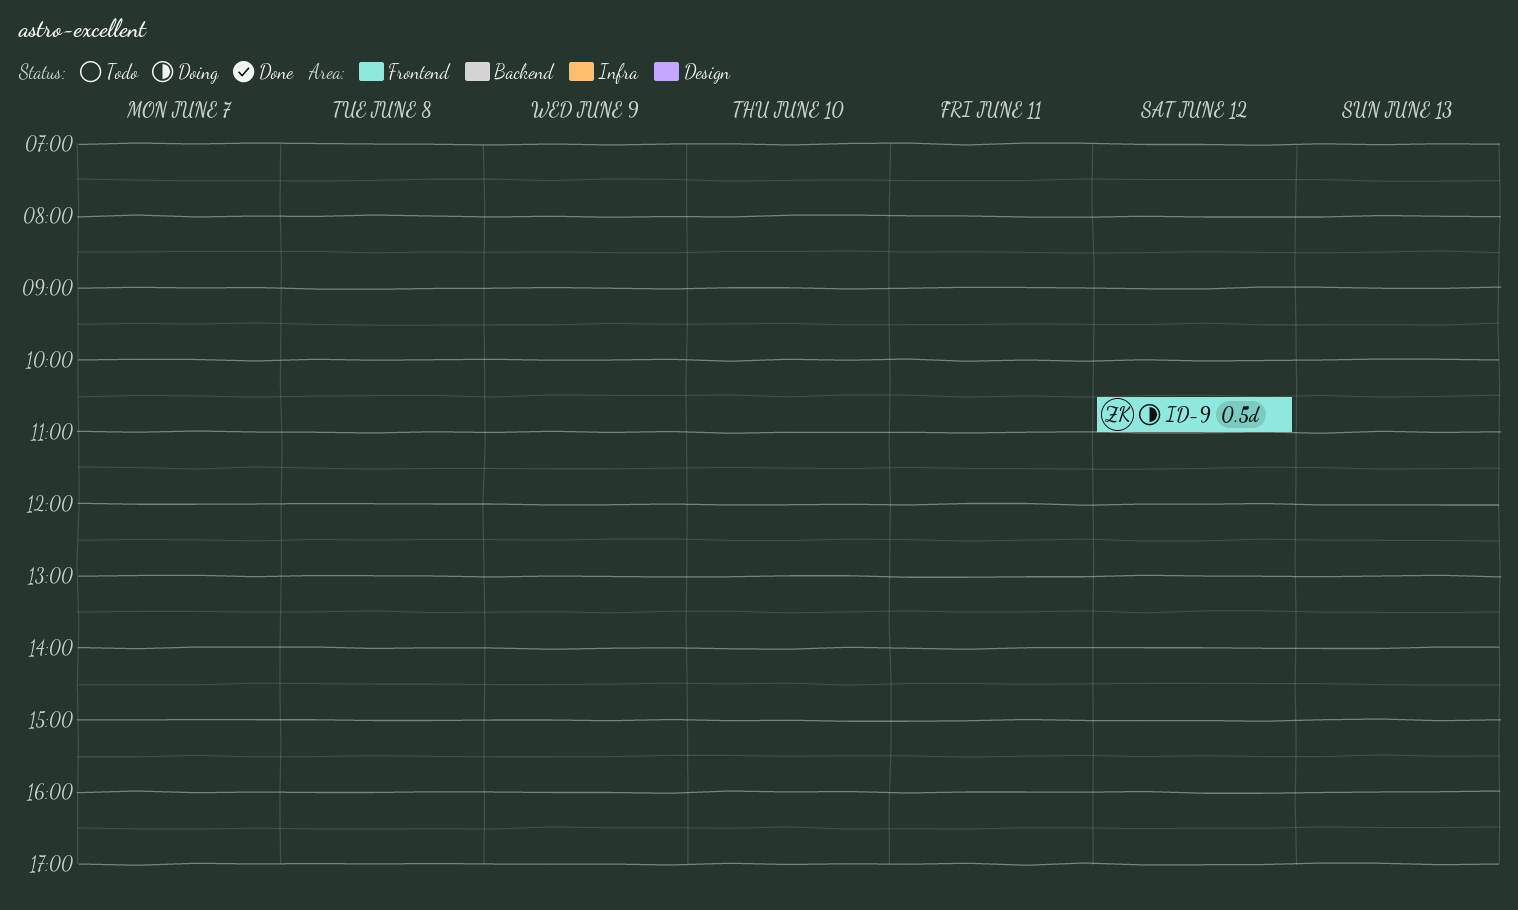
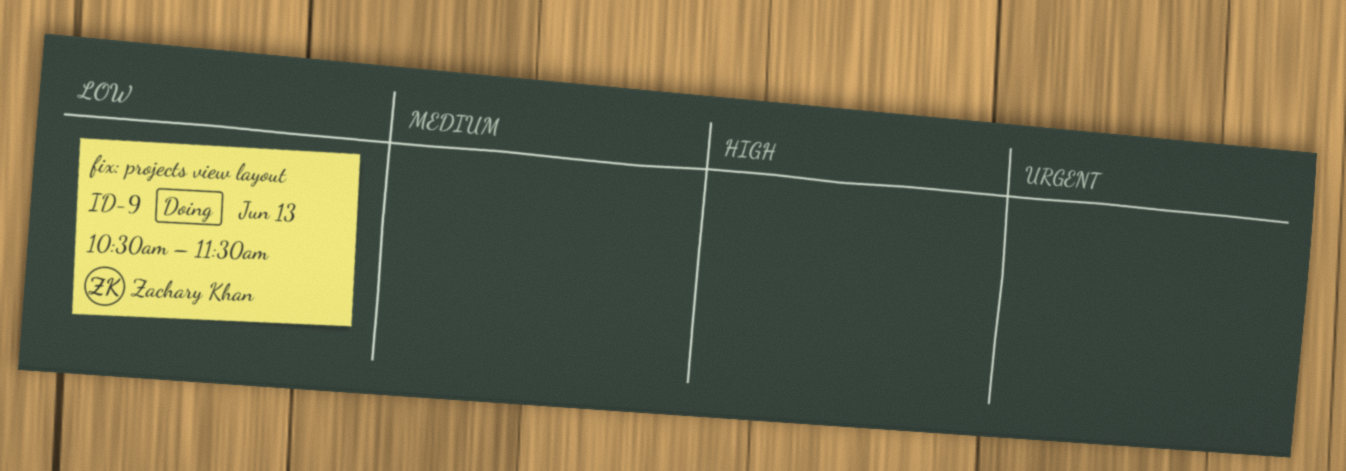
ID-9, day: Jun 12 -> Jun 13
ID-9, ends: 11:00 -> 11:30

